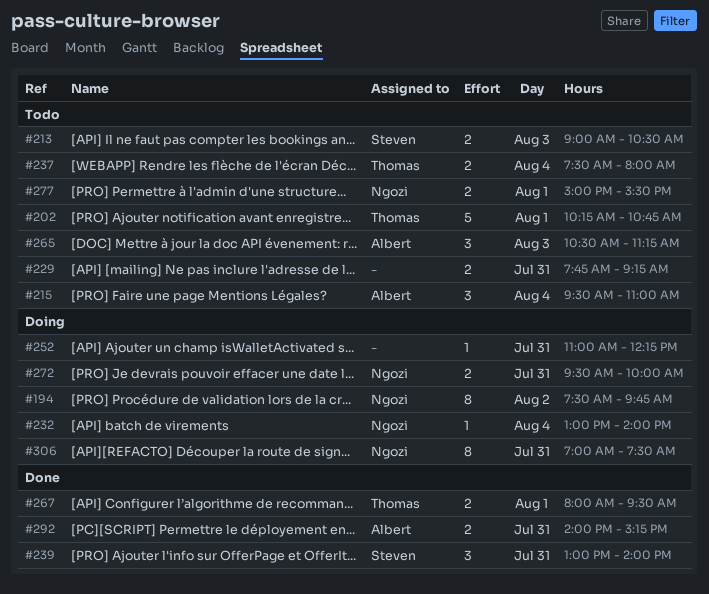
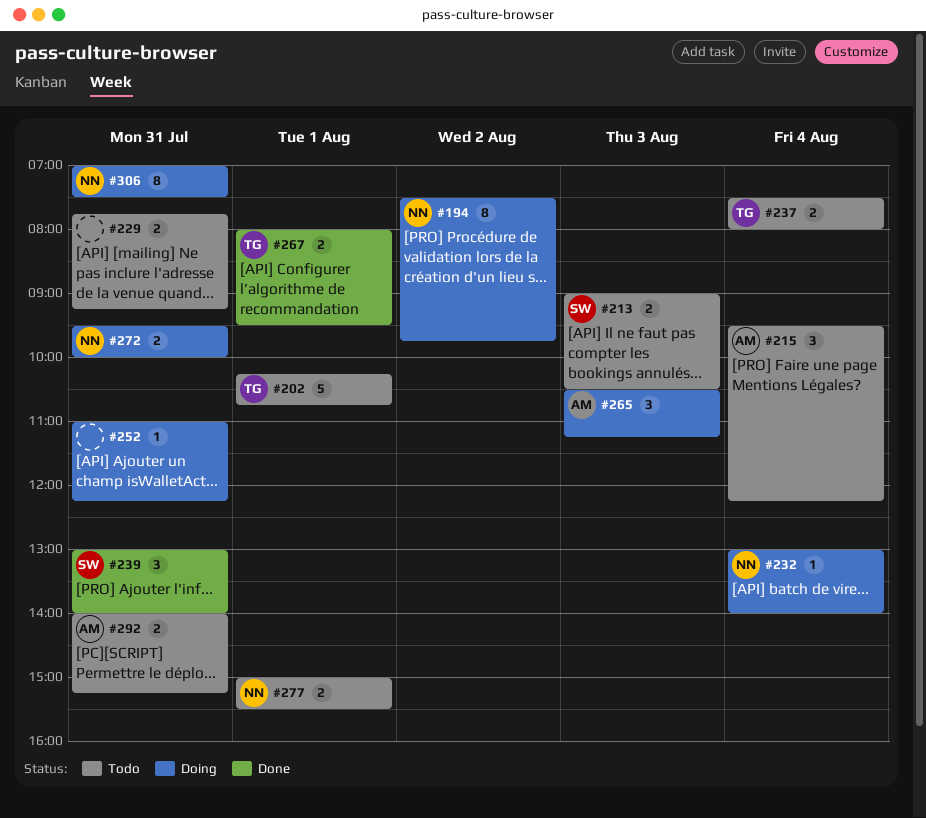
#215, ends: 11:00 -> 12:15
#265, status: Todo -> Doing
#292, status: Done -> Todo

